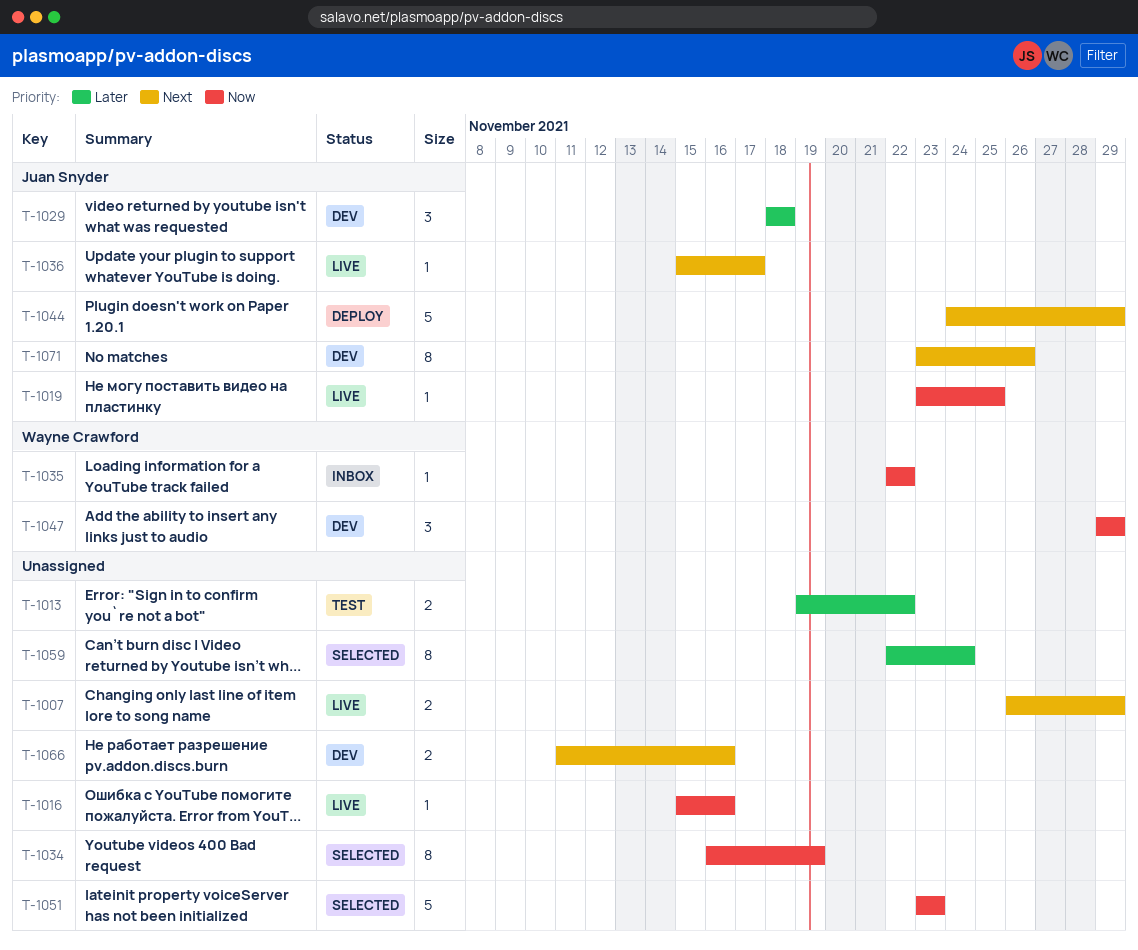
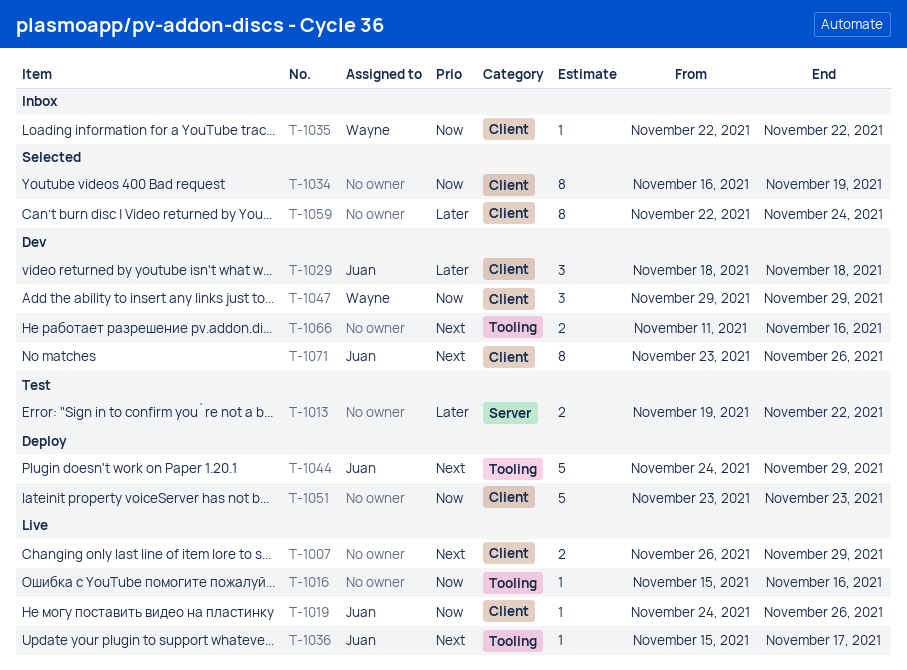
T-1019, start: Nov 23 -> Nov 24
T-1019, due: Nov 25 -> Nov 26
T-1051, status: Selected -> Deploy

